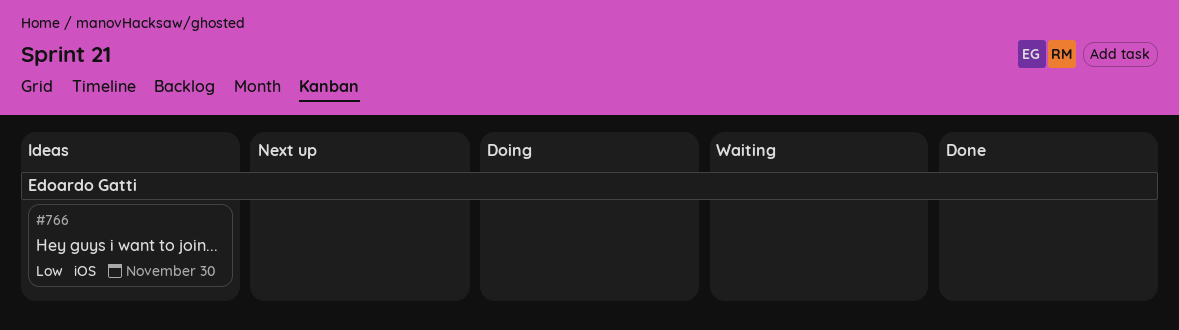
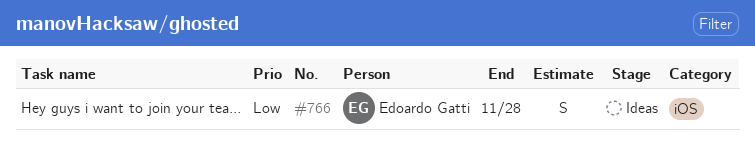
#766, due: Nov 30 -> Nov 28

